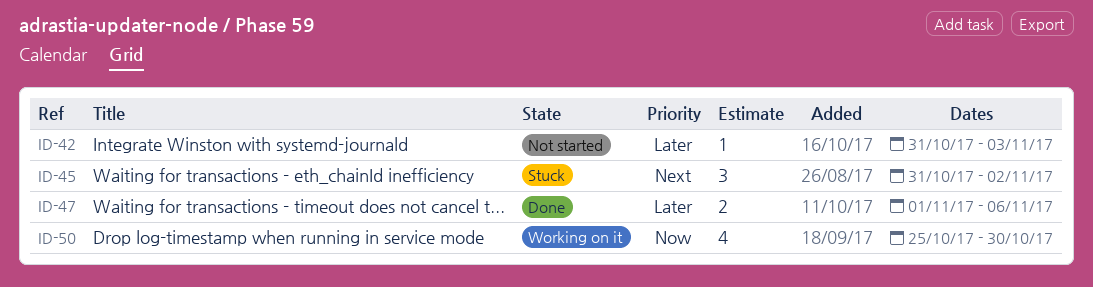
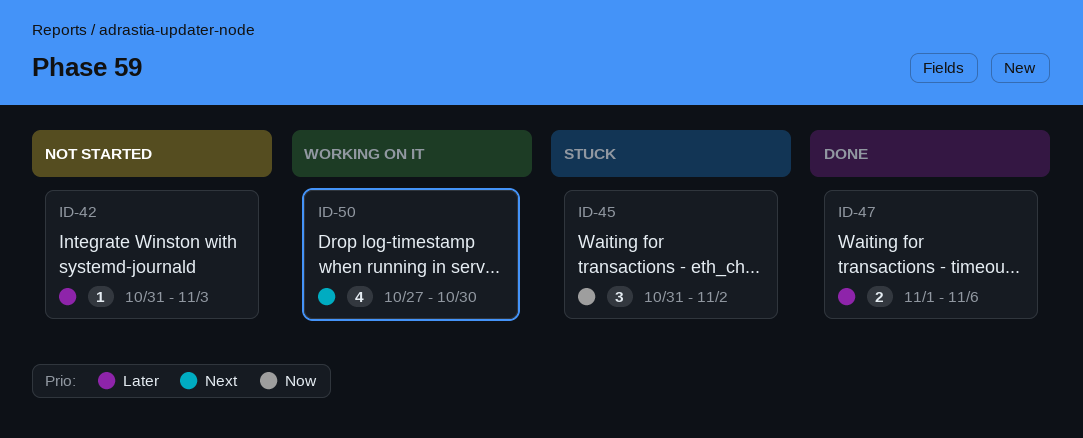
ID-45, priority: Next -> Now
ID-50, priority: Now -> Next
ID-50, start: Oct 25 -> Oct 27

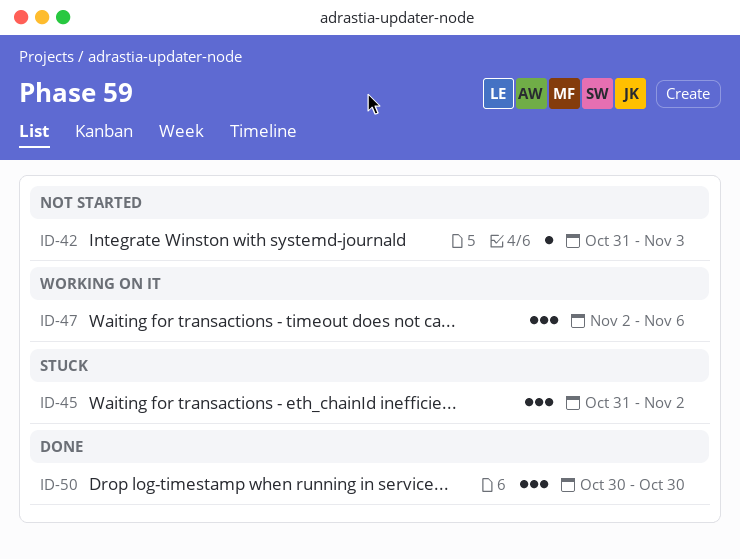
ID-47, status: Done -> Working on it
ID-47, estimate: 2 -> 3
ID-47, start: Nov 1 -> Nov 2
ID-50, status: Working on it -> Done
ID-50, estimate: 4 -> 3
ID-50, start: Oct 27 -> Oct 30

